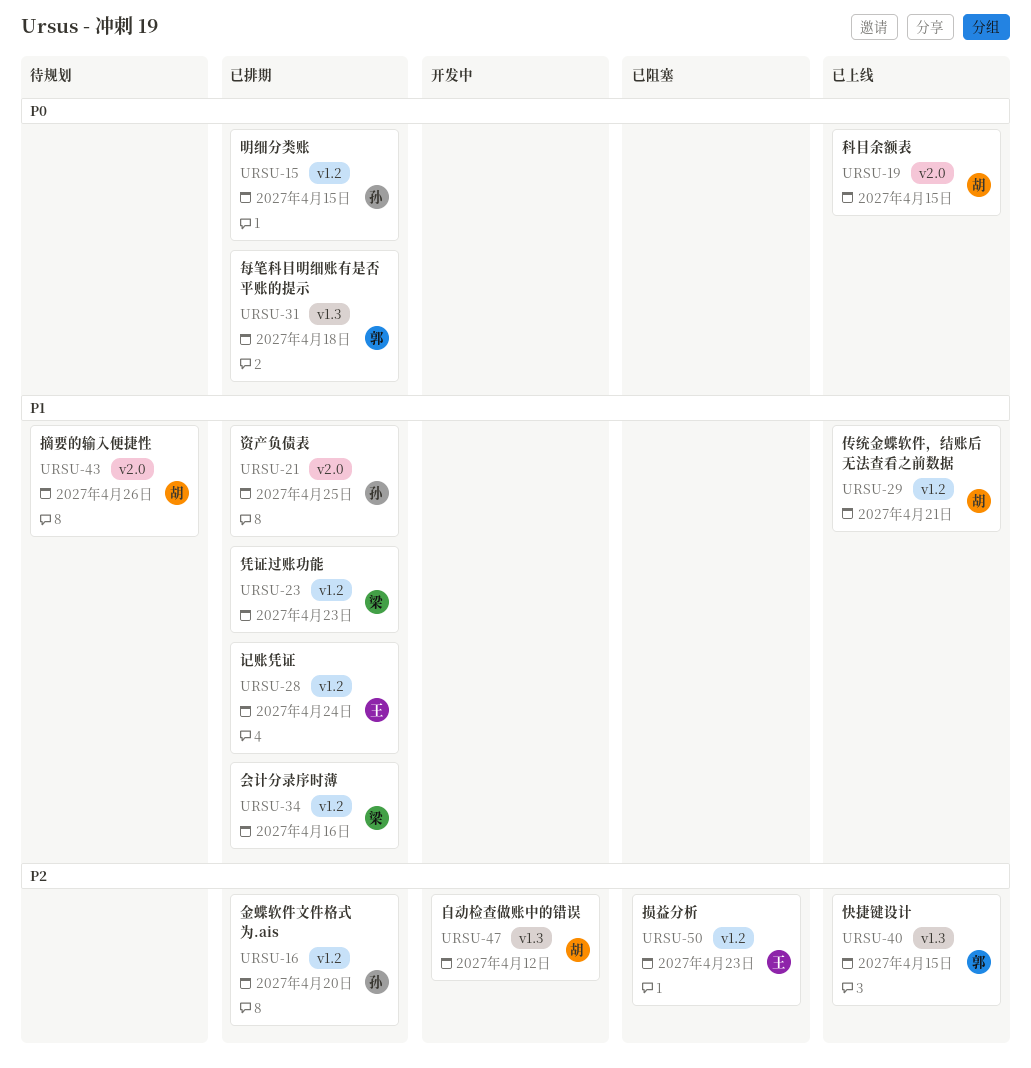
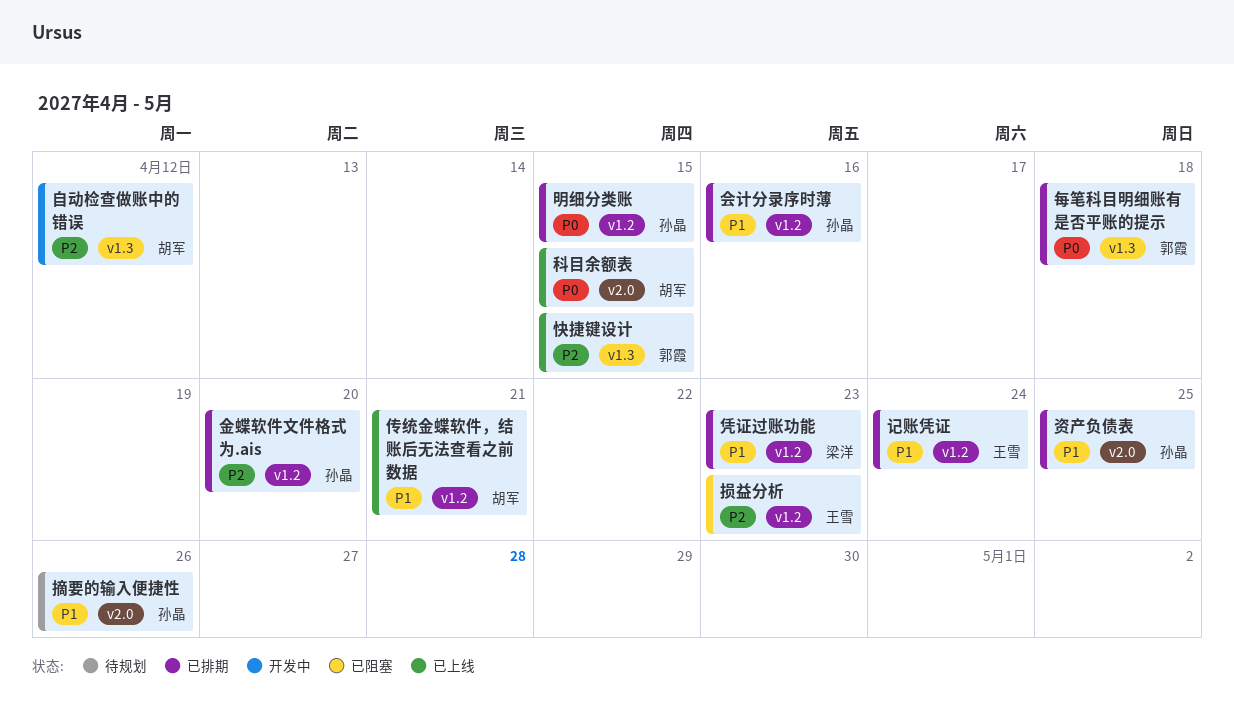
会计分录序时薄, owner: 梁洋 -> 孙晶
摘要的输入便捷性, owner: 胡军 -> 孙晶

